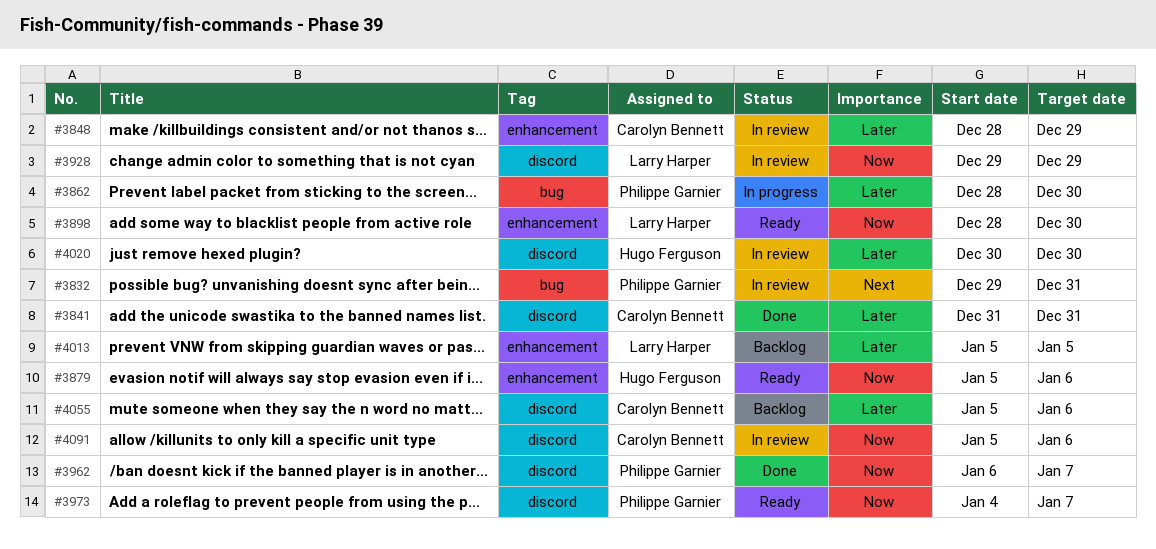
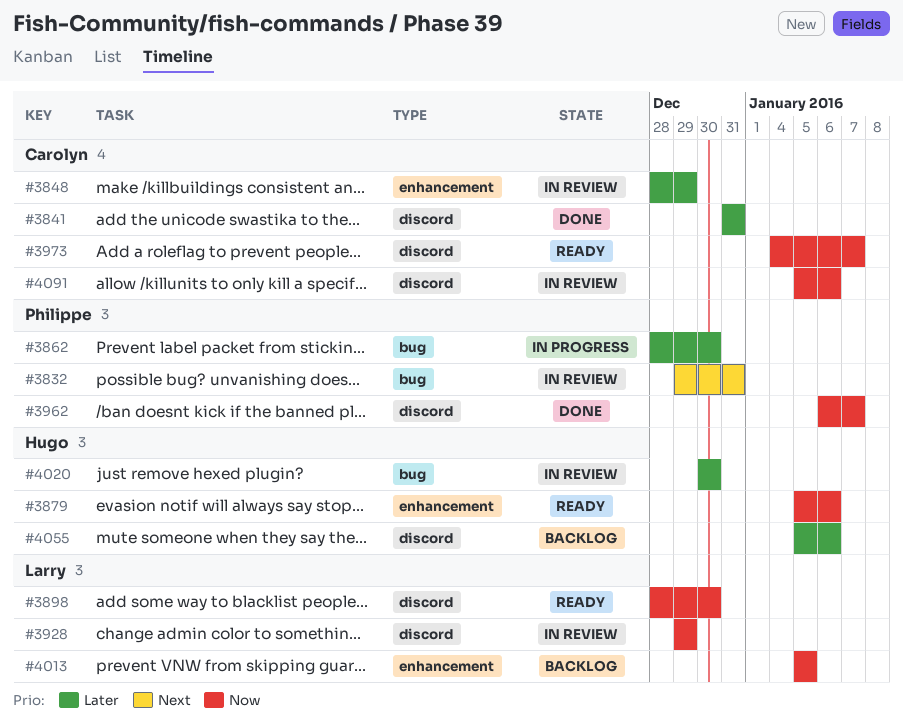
#3898, label: enhancement -> discord
#3973, owner: Philippe Garnier -> Carolyn Bennett
#4013, priority: Later -> Now
#4020, label: discord -> bug
#4055, owner: Carolyn Bennett -> Hugo Ferguson

